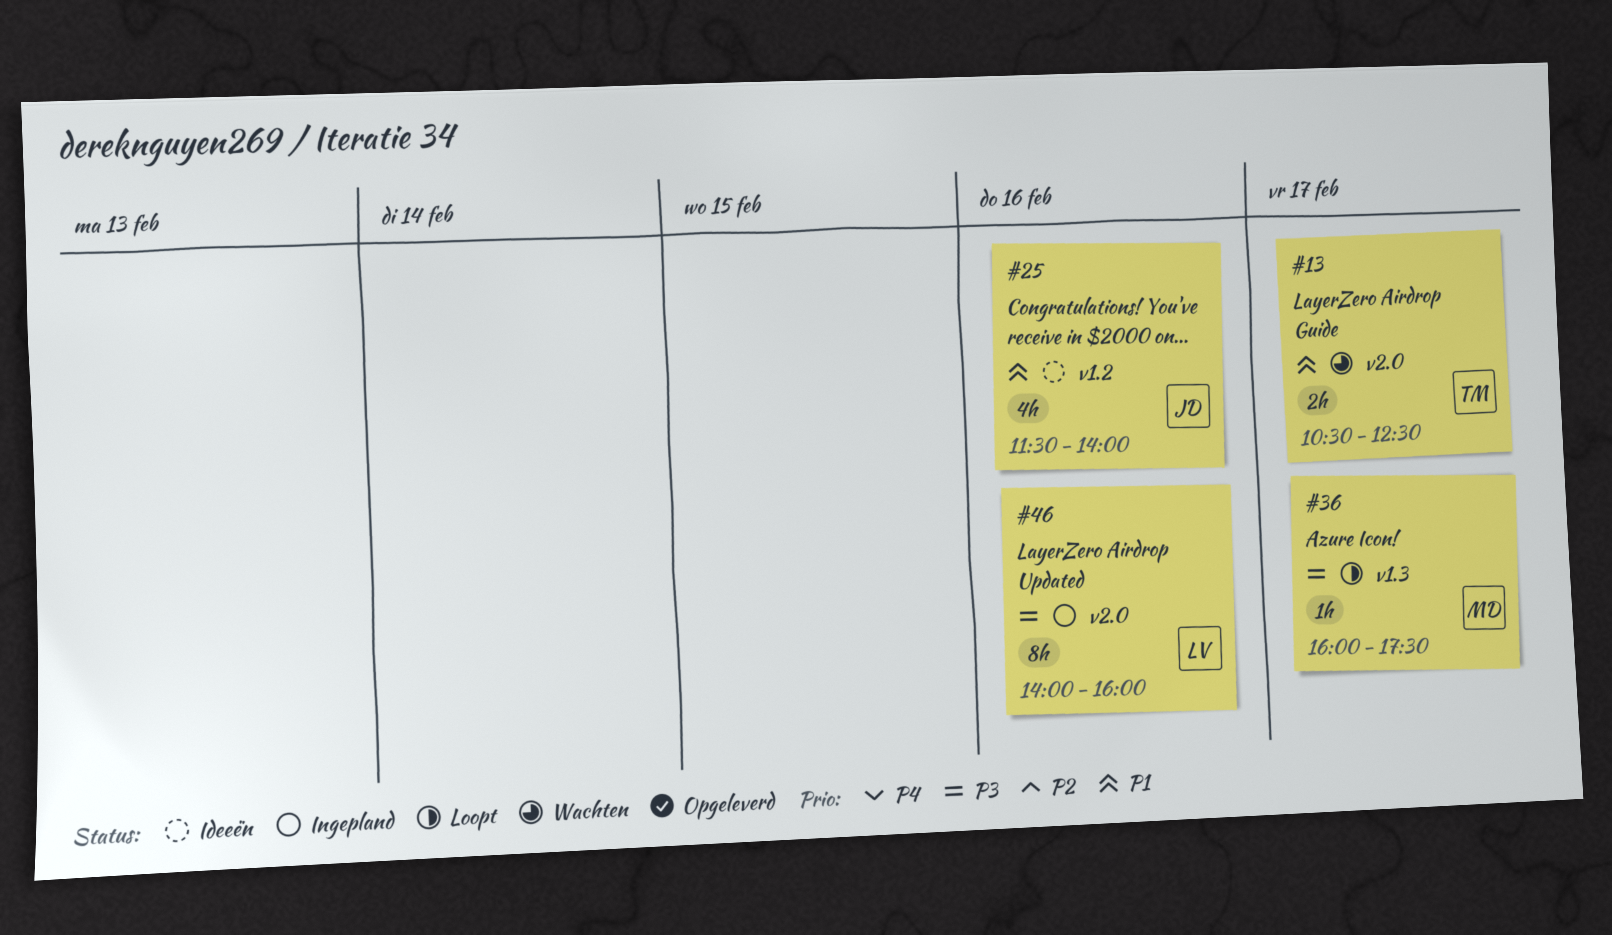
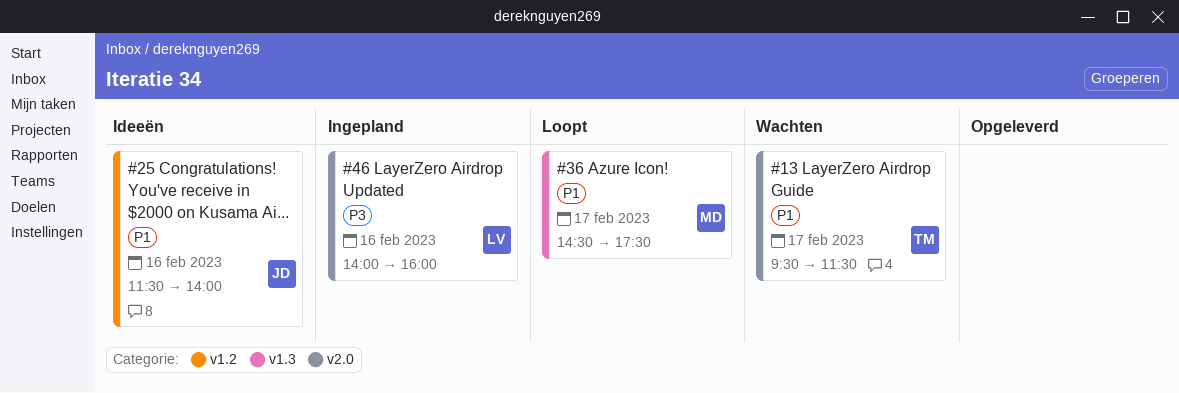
#13, begins: 10:30 -> 09:30
#13, ends: 12:30 -> 11:30
#36, priority: P3 -> P1
#36, begins: 16:00 -> 14:30

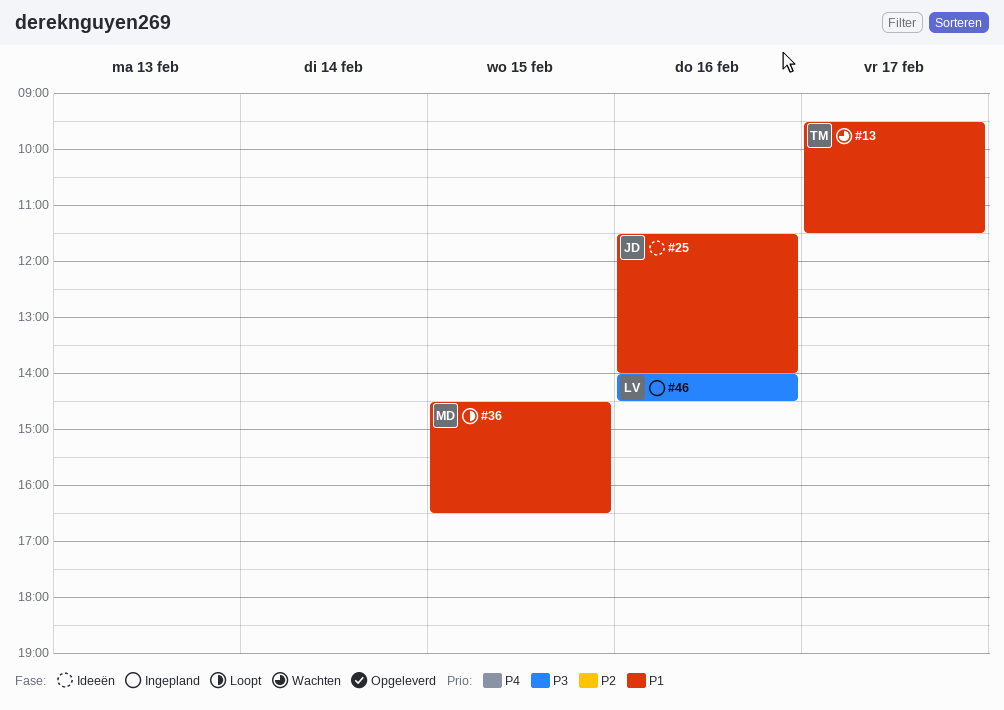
#36, day: Feb 17 -> Feb 15
#36, ends: 17:30 -> 16:30
#46, ends: 16:00 -> 14:30

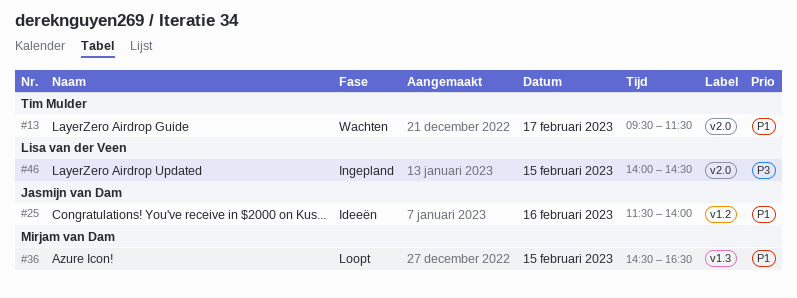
#46, day: Feb 16 -> Feb 15

